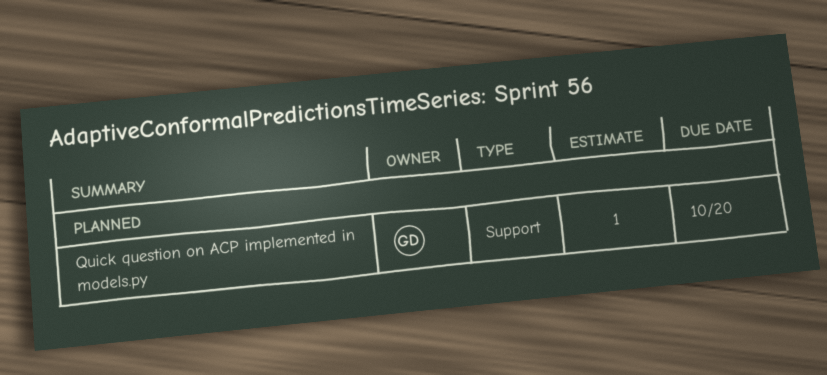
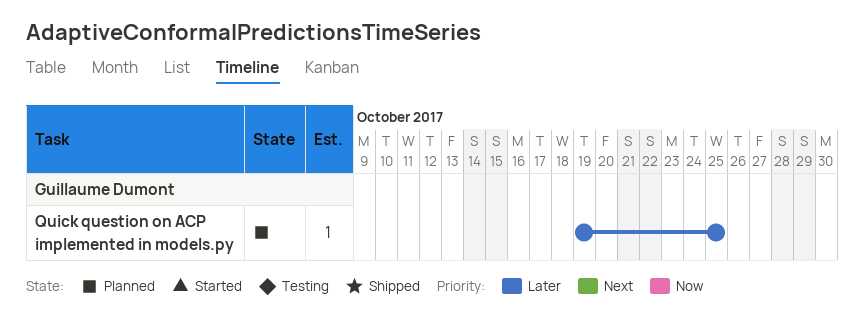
Quick question on ACP implemented in models.py, due: Oct 20 -> Oct 25

